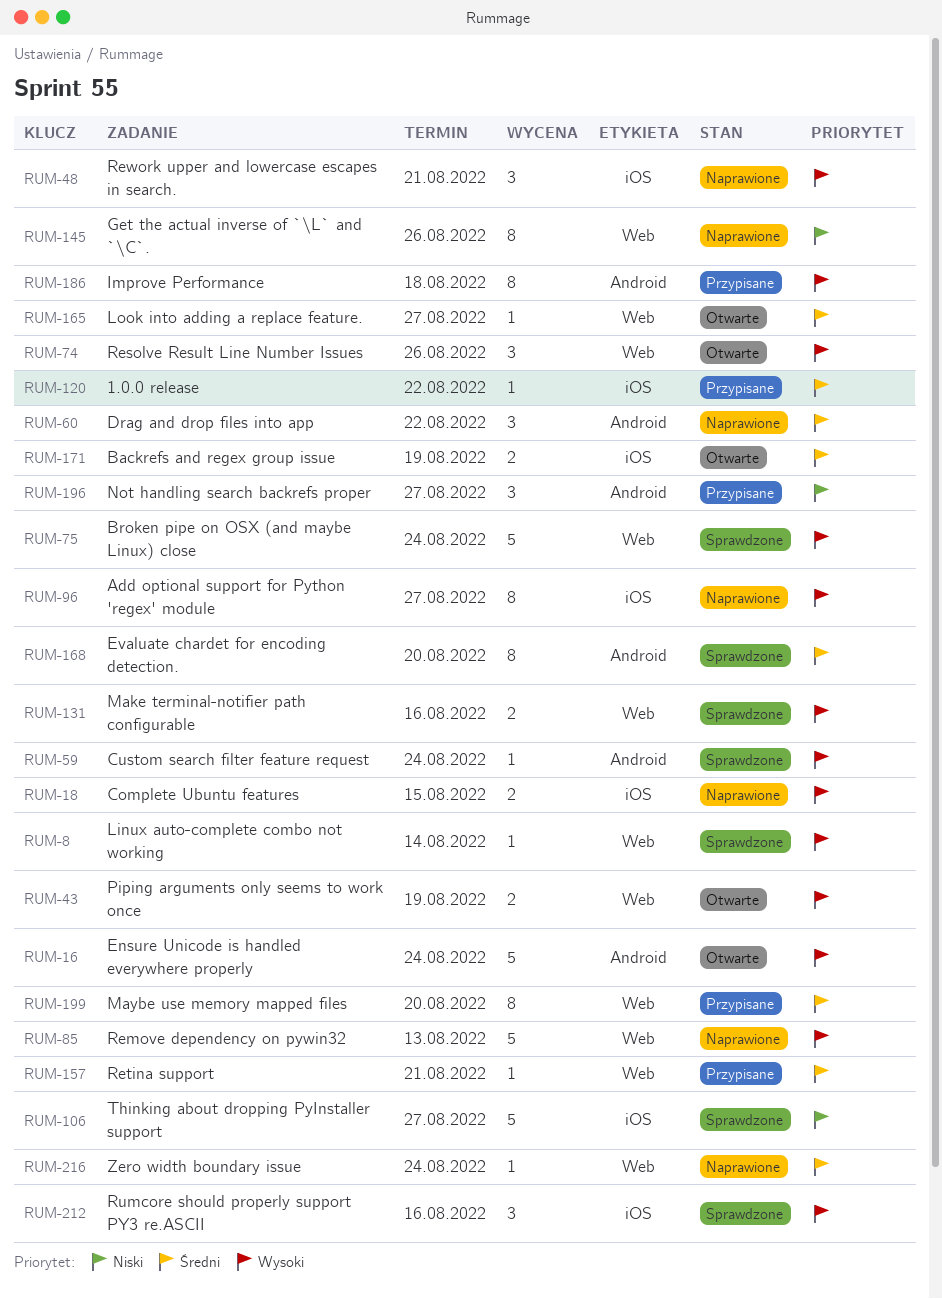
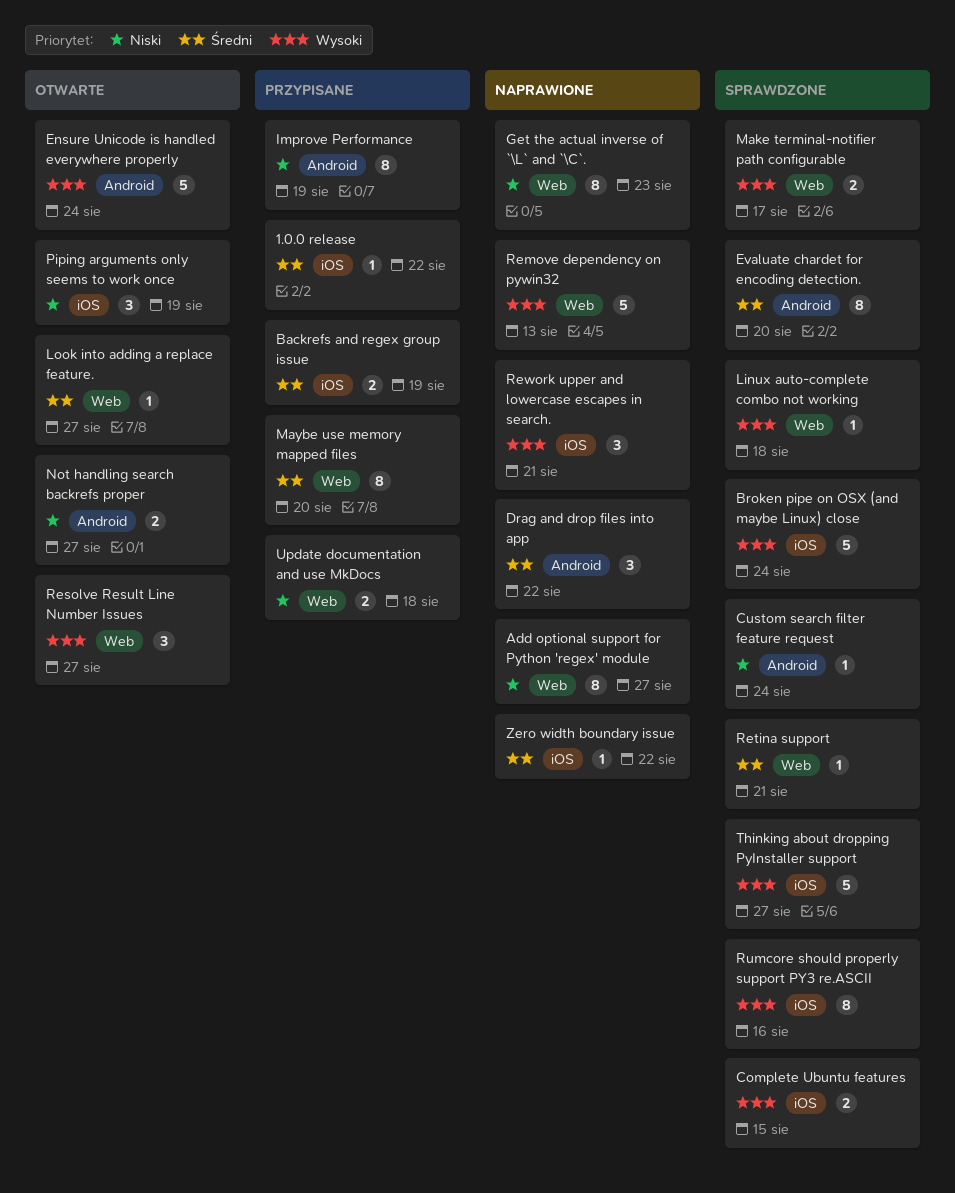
Add optional support for Python 'regex' module, priority: Wysoki -> Niski
Add optional support for Python 'regex' module, label: iOS -> Web
Backrefs and regex group issue, status: Otwarte -> Przypisane
Broken pipe on OSX (and maybe Linux) close, label: Web -> iOS
Complete Ubuntu features, status: Naprawione -> Sprawdzone
Custom search filter feature request, priority: Wysoki -> Niski
Get the actual inverse of `\L` and `\C`., due: Aug 26 -> Aug 23
Improve Performance, priority: Wysoki -> Niski
Improve Performance, due: Aug 18 -> Aug 19
Linux auto-complete combo not working, due: Aug 14 -> Aug 18
Make terminal-notifier path configurable, due: Aug 16 -> Aug 17
Not handling search backrefs proper, status: Przypisane -> Otwarte
Not handling search backrefs proper, estimate: 3 -> 2
Piping arguments only seems to work once, priority: Wysoki -> Niski
Piping arguments only seems to work once, label: Web -> iOS
Piping arguments only seems to work once, estimate: 2 -> 3
Resolve Result Line Number Issues, due: Aug 26 -> Aug 27
Retina support, status: Przypisane -> Sprawdzone
Rumcore should properly support PY3 re.ASCII, estimate: 3 -> 8
Thinking about dropping PyInstaller support, priority: Niski -> Wysoki
Update documentation and use MkDocs: none -> present
Zero width boundary issue, label: Web -> iOS
Zero width boundary issue, due: Aug 24 -> Aug 22

